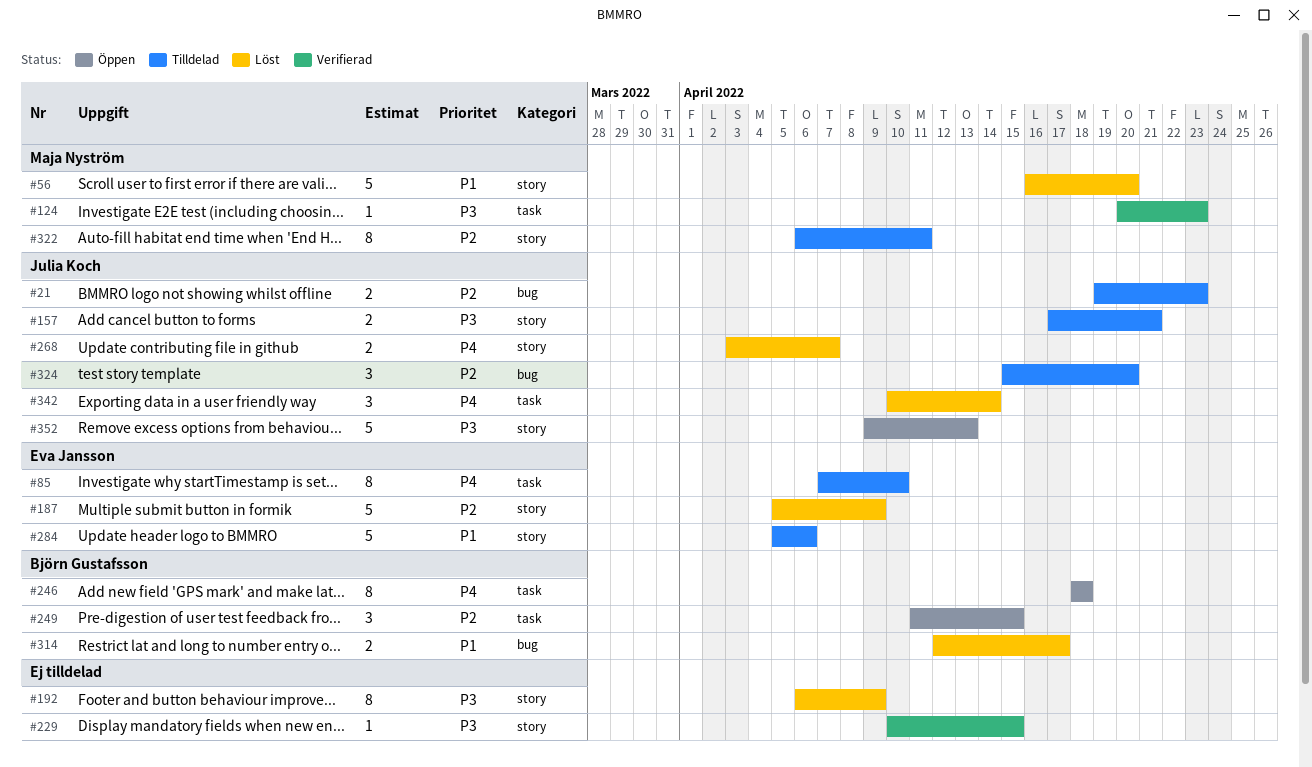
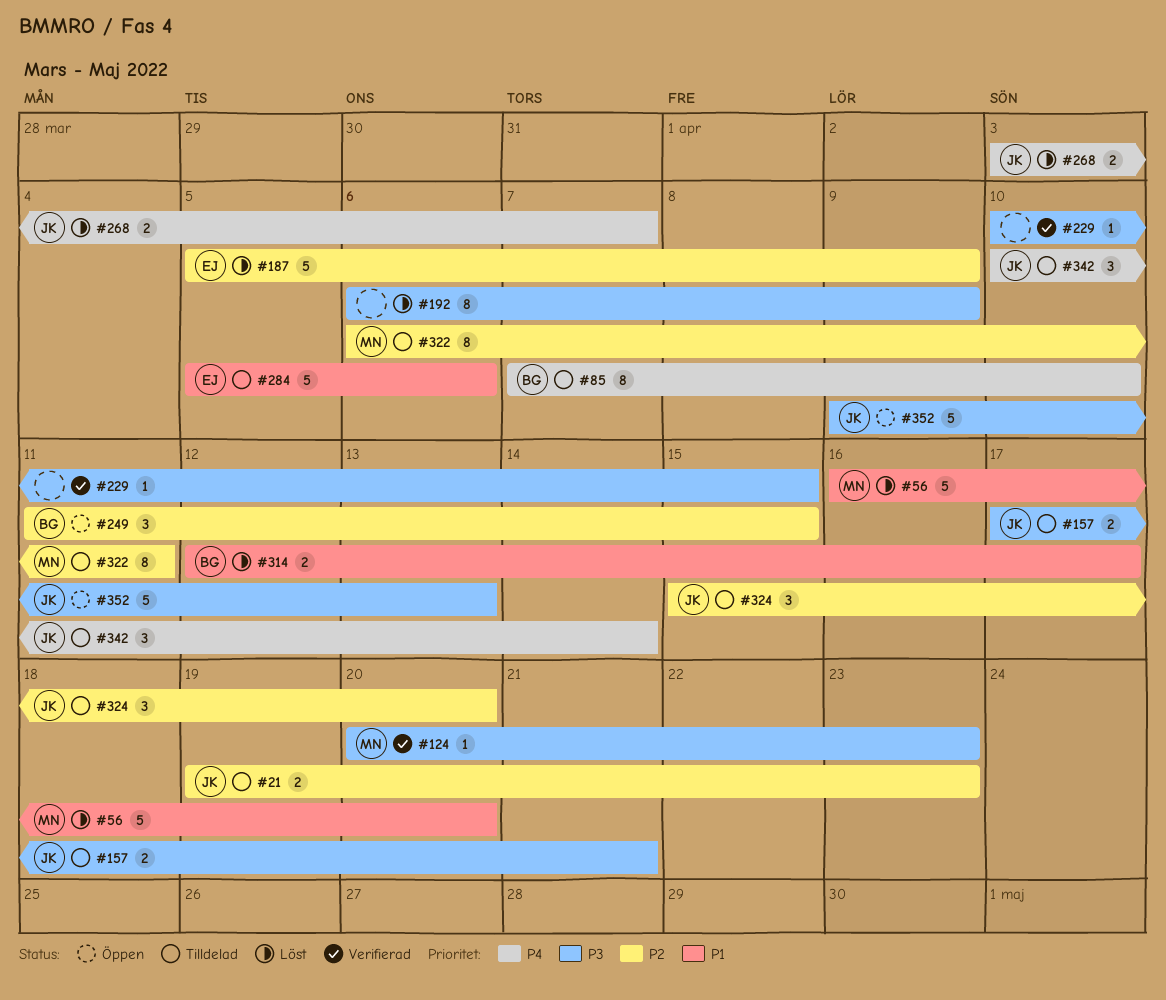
#85, owner: Eva Jansson -> Björn Gustafsson
#246: present -> none
#342, status: Löst -> Tilldelad

